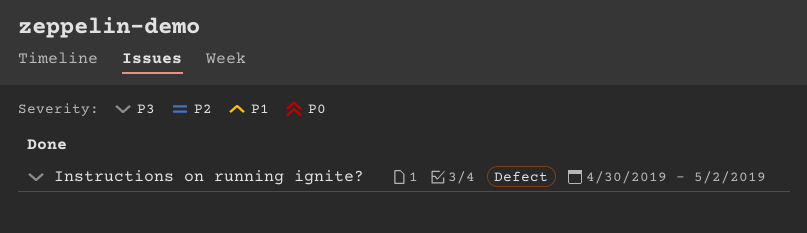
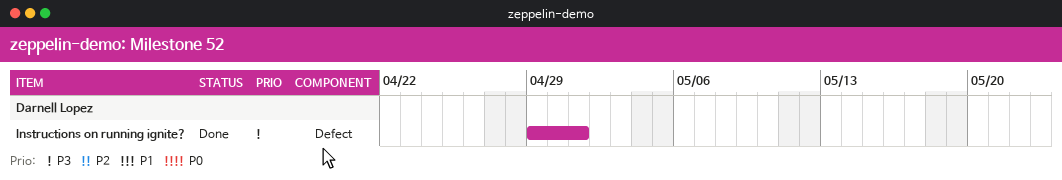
Instructions on running ignite?, start: Apr 30 -> Apr 29
Instructions on running ignite?, due: May 2 -> May 1

